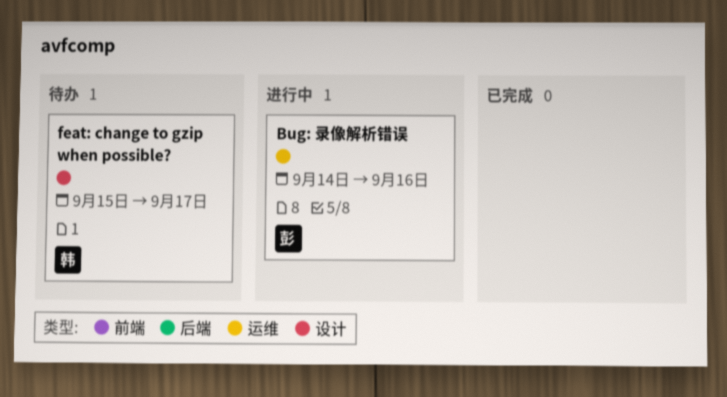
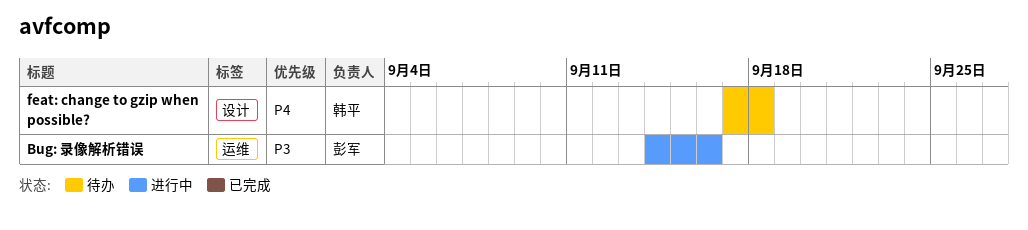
feat: change to gzip when possible?, start: Sep 15 -> Sep 17
feat: change to gzip when possible?, due: Sep 17 -> Sep 18

